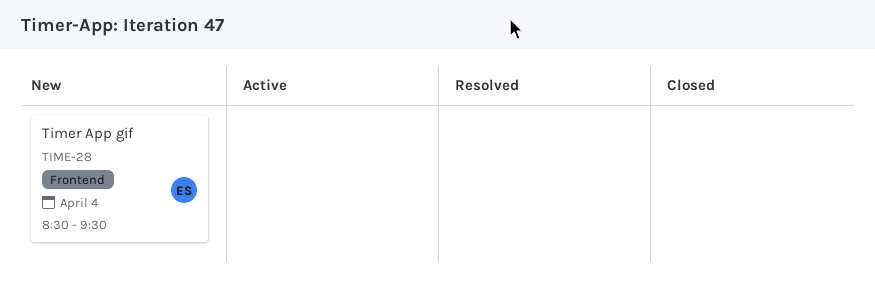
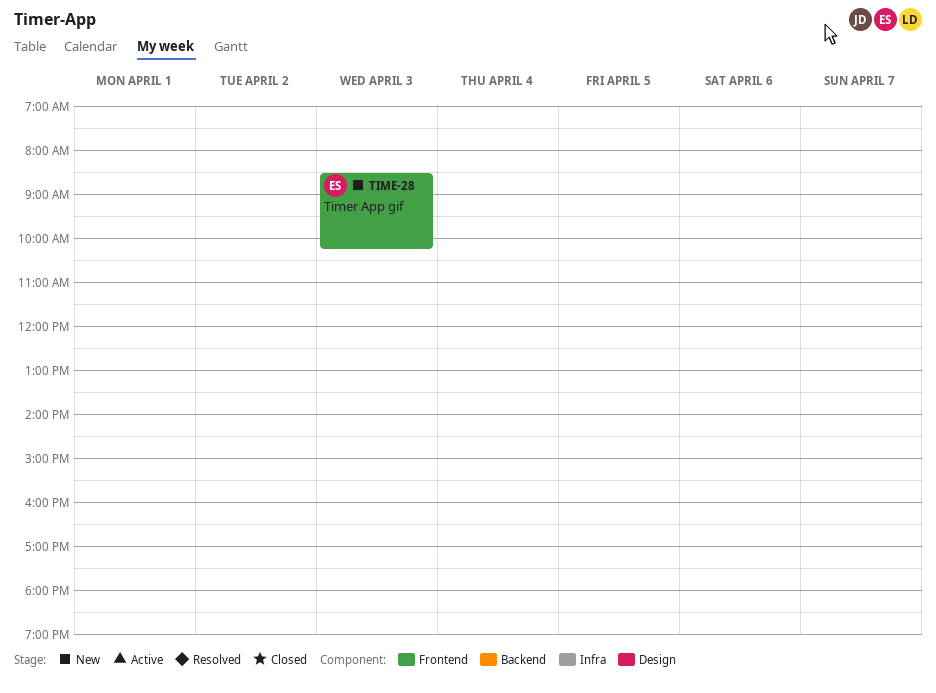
TIME-28, day: Apr 4 -> Apr 3
TIME-28, ends: 09:30 -> 10:15

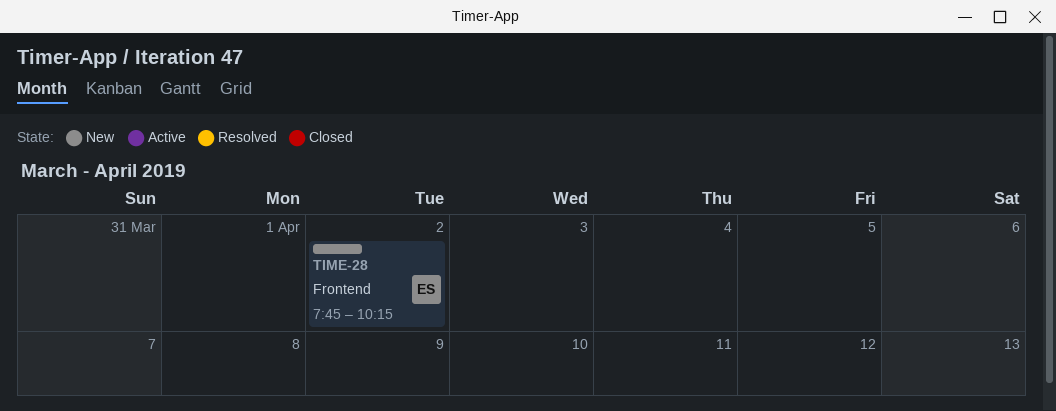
TIME-28, day: Apr 3 -> Apr 2
TIME-28, begins: 08:30 -> 07:45

